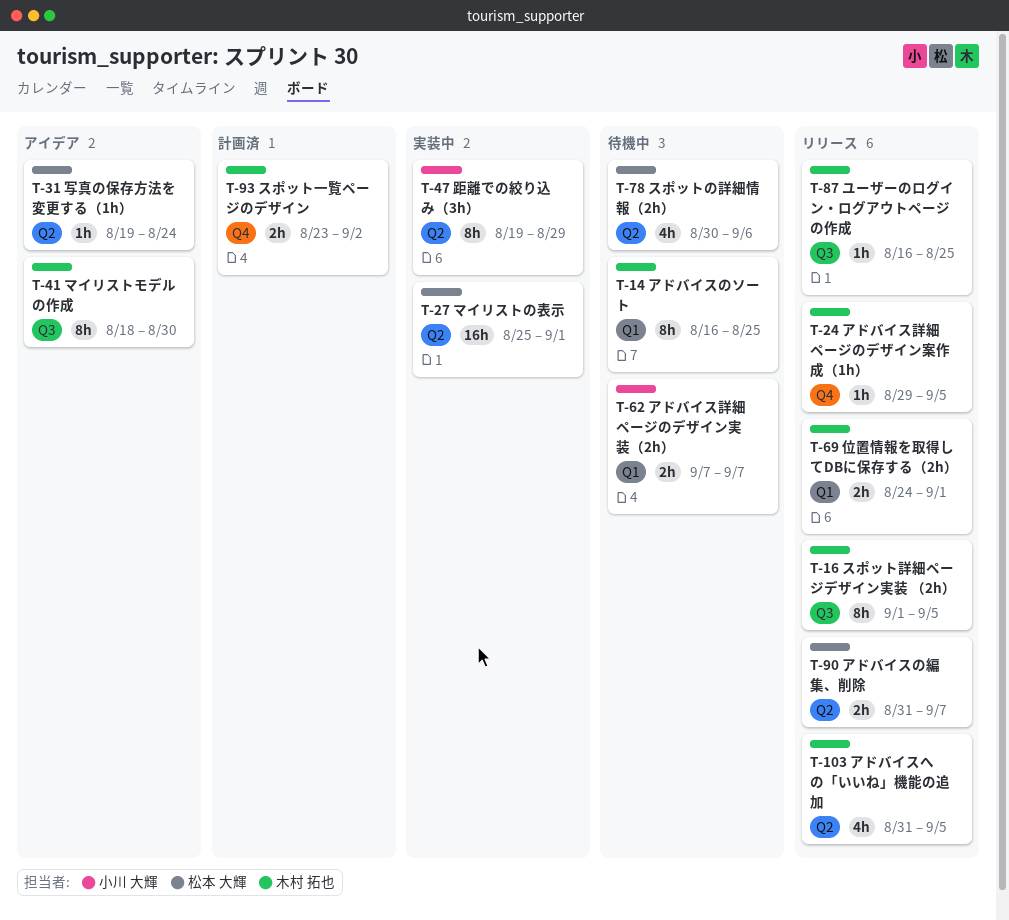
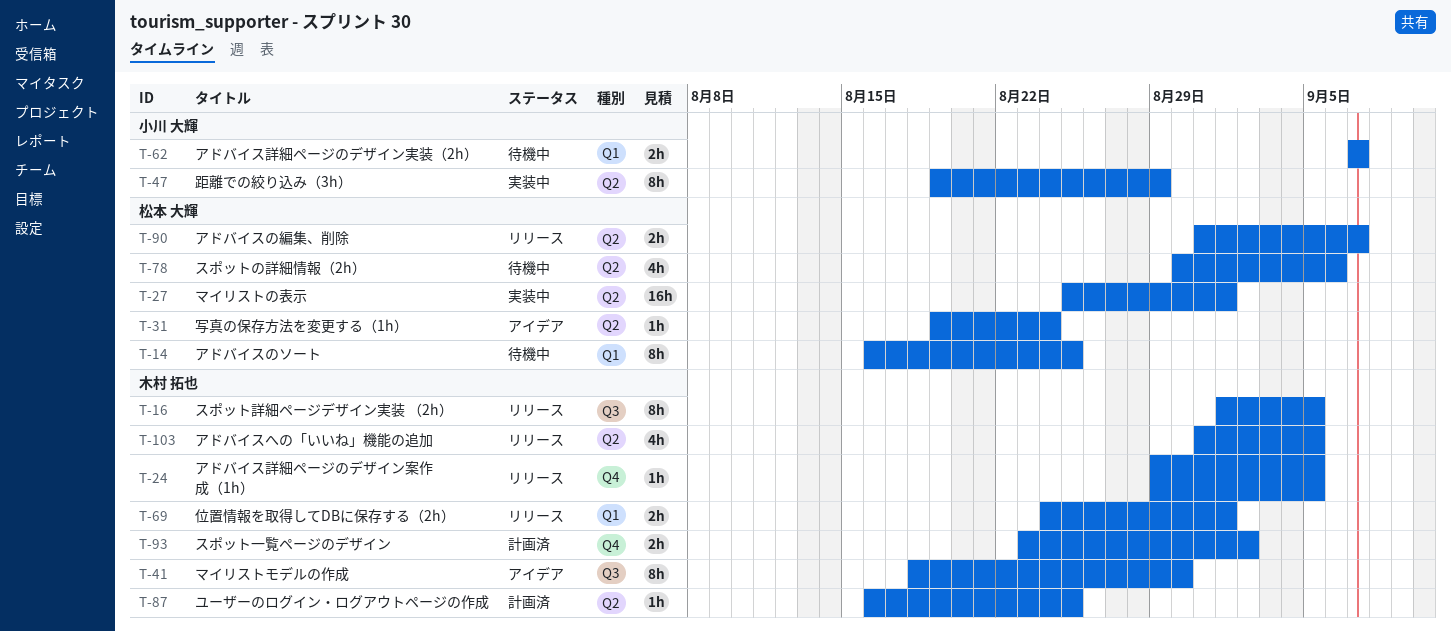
T-14, owner: 木村 拓也 -> 松本 大輝
T-87, status: リリース -> 計画済
T-87, label: Q3 -> Q2

